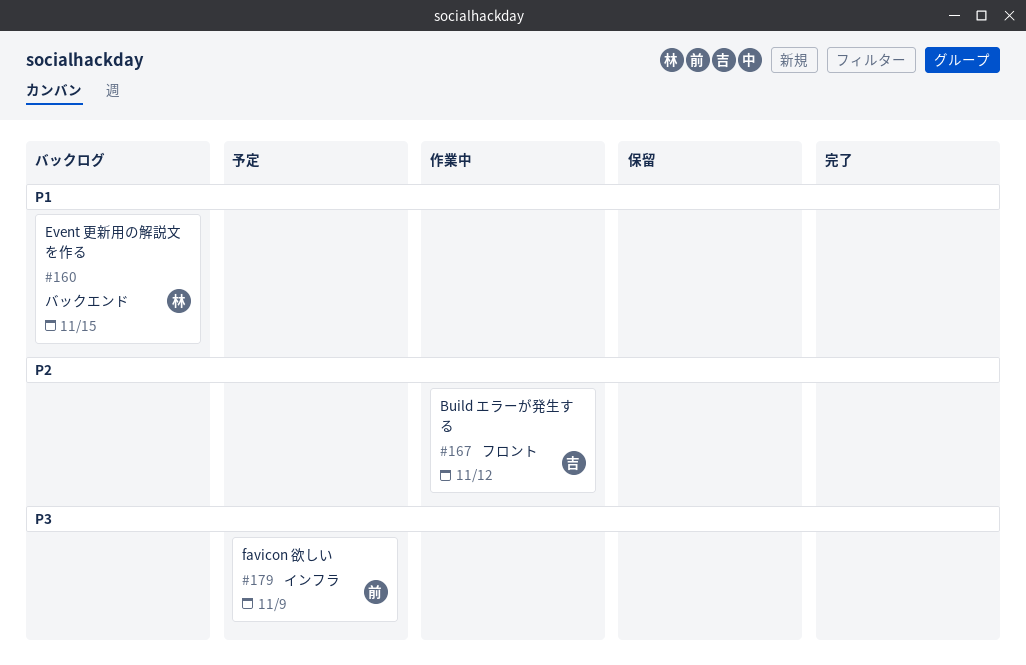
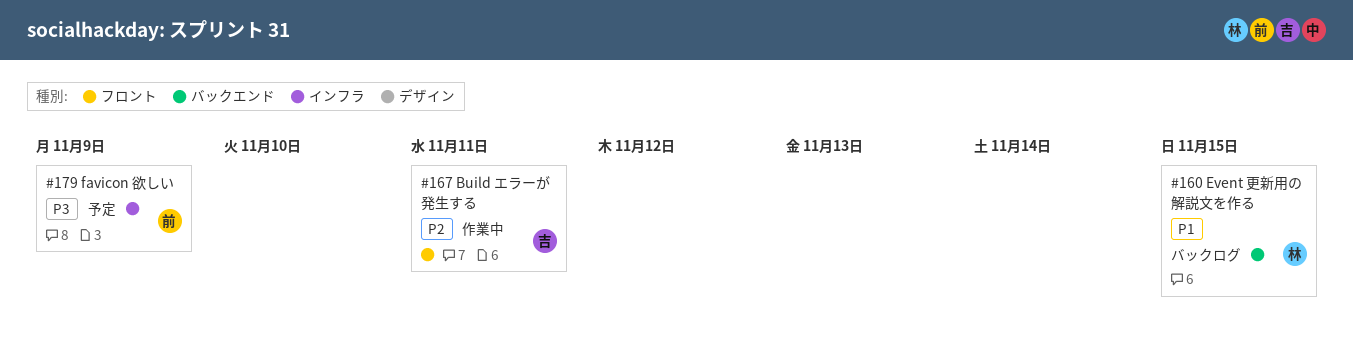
#167, due: Nov 12 -> Nov 11

